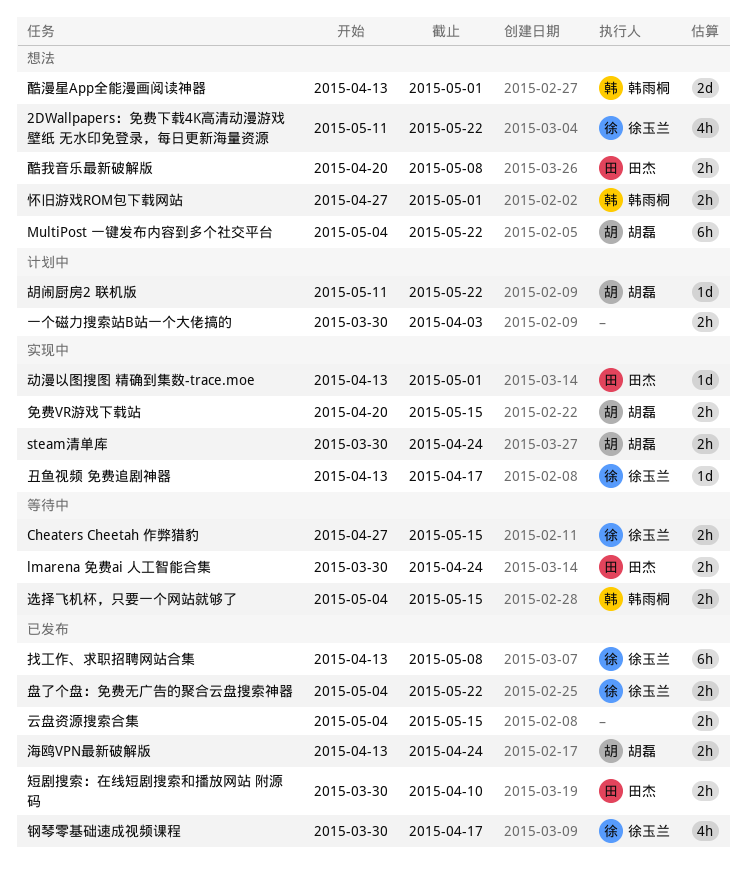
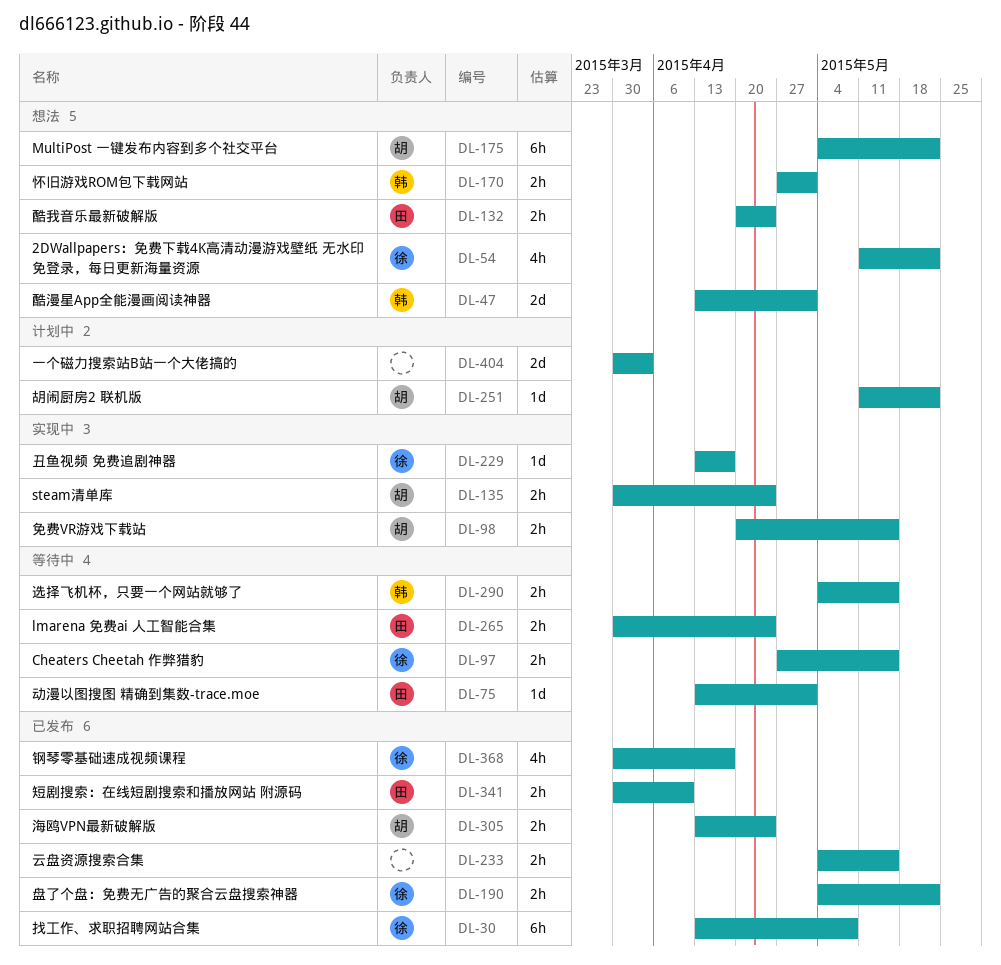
一个磁力搜索站B站一个大佬搞的, estimate: 2h -> 2d
动漫以图搜图 精确到集数-trace.moe, status: 实现中 -> 等待中
酷我音乐最新破解版, due: May 8 -> Apr 24

